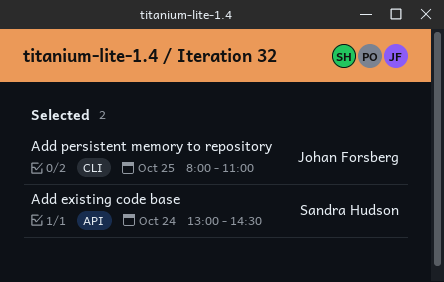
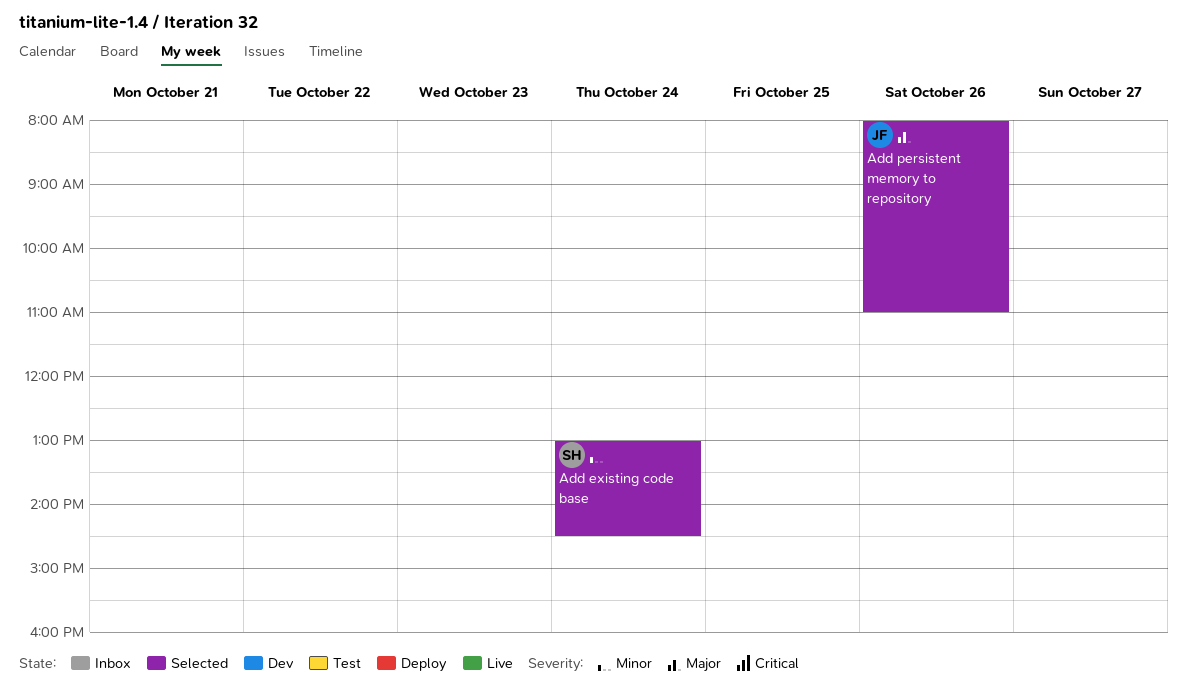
Add persistent memory to repository, day: Oct 25 -> Oct 26

